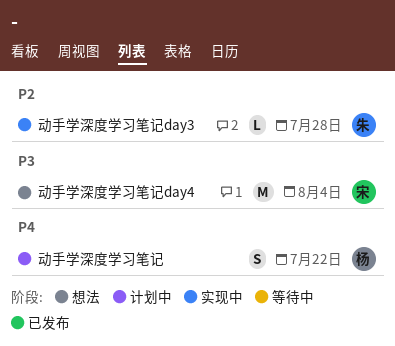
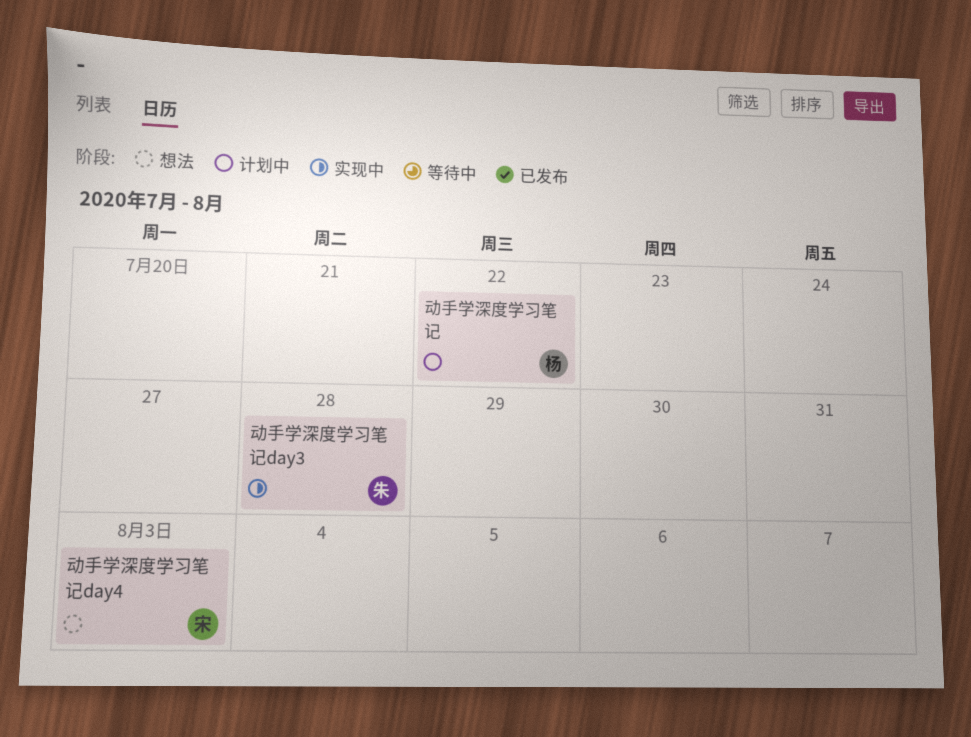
动手学深度学习笔记day4, due: Aug 4 -> Aug 3

